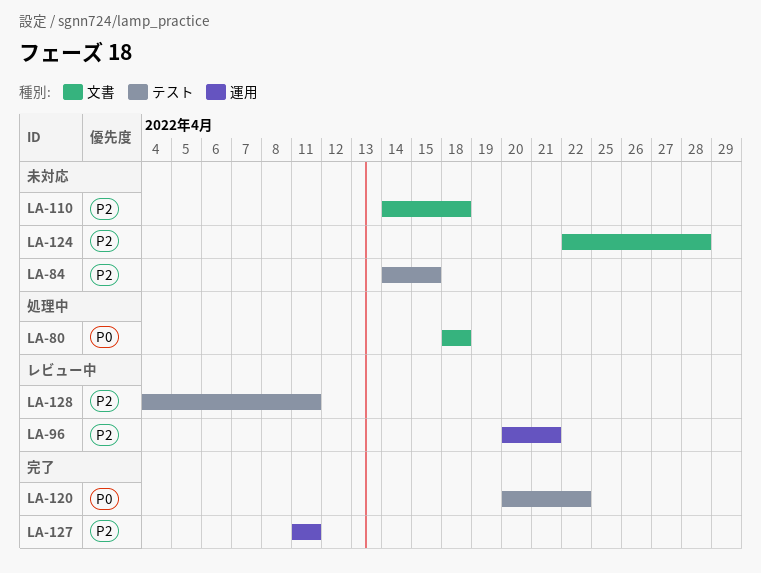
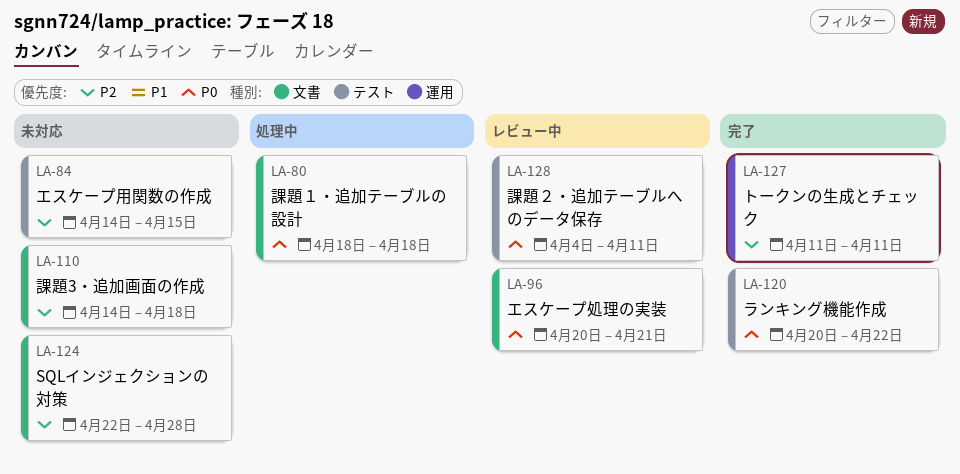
LA-96, priority: P2 -> P0
LA-96, label: 運用 -> 文書
LA-128, priority: P2 -> P0

